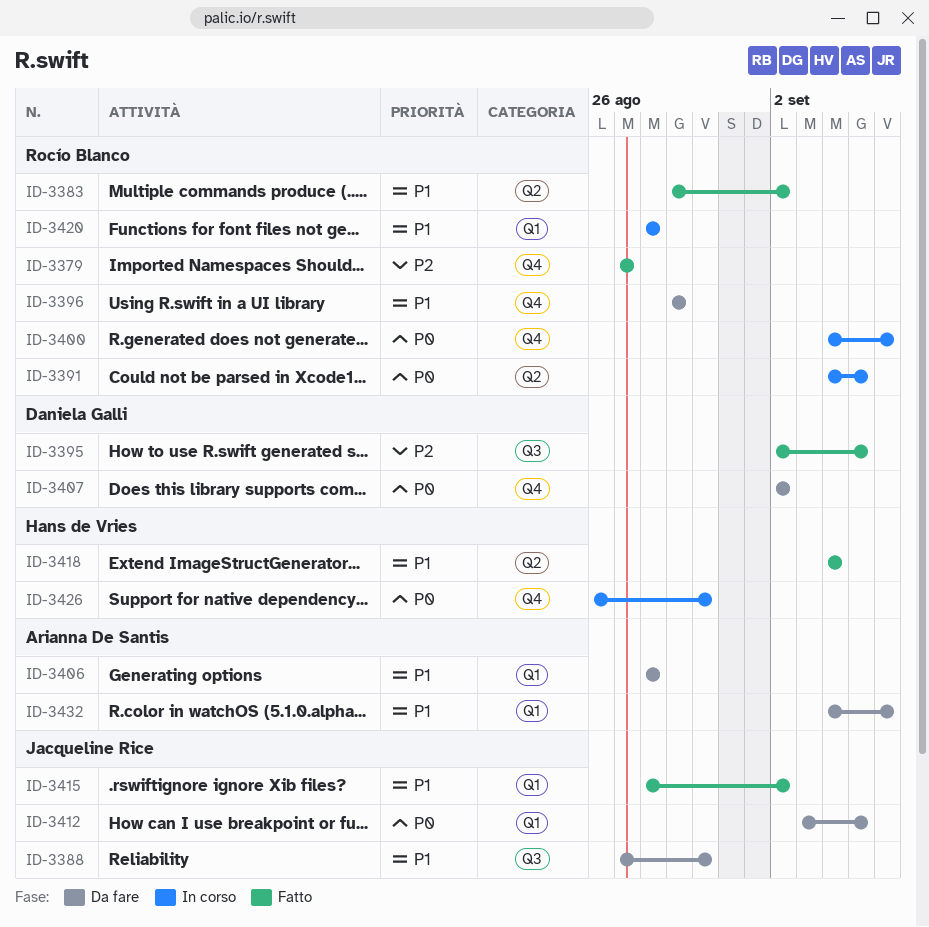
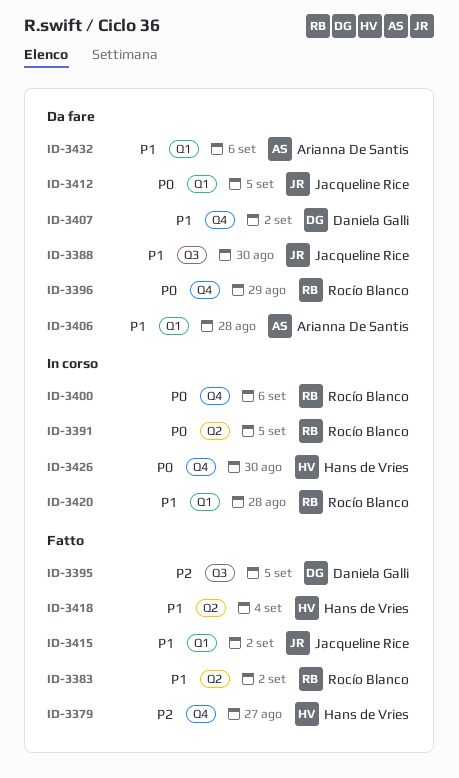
ID-3379, owner: Rocío Blanco -> Hans de Vries
ID-3396, priority: P1 -> P0
ID-3407, priority: P0 -> P1

